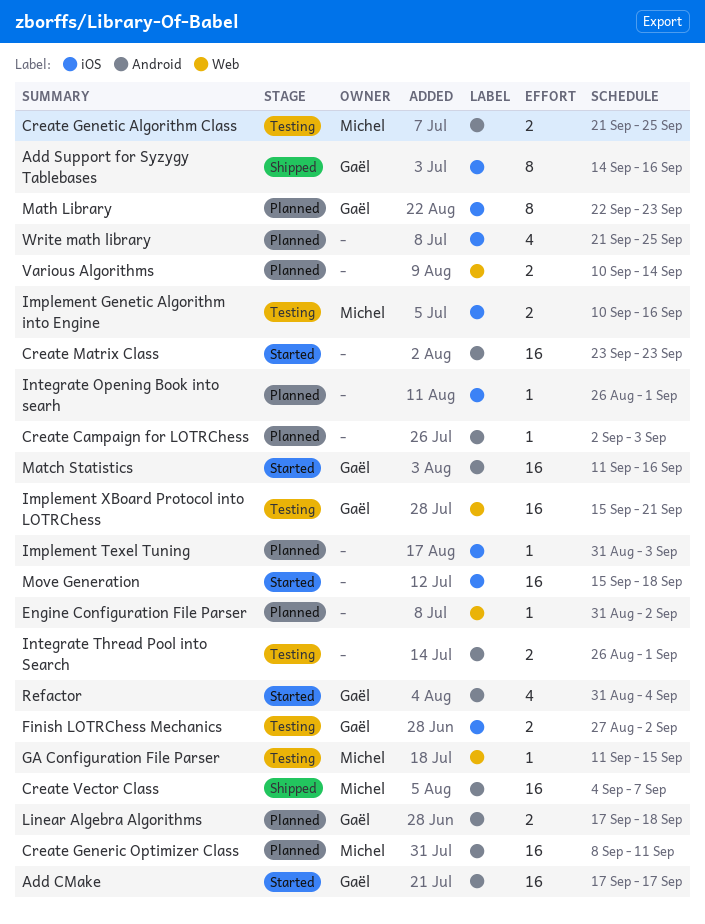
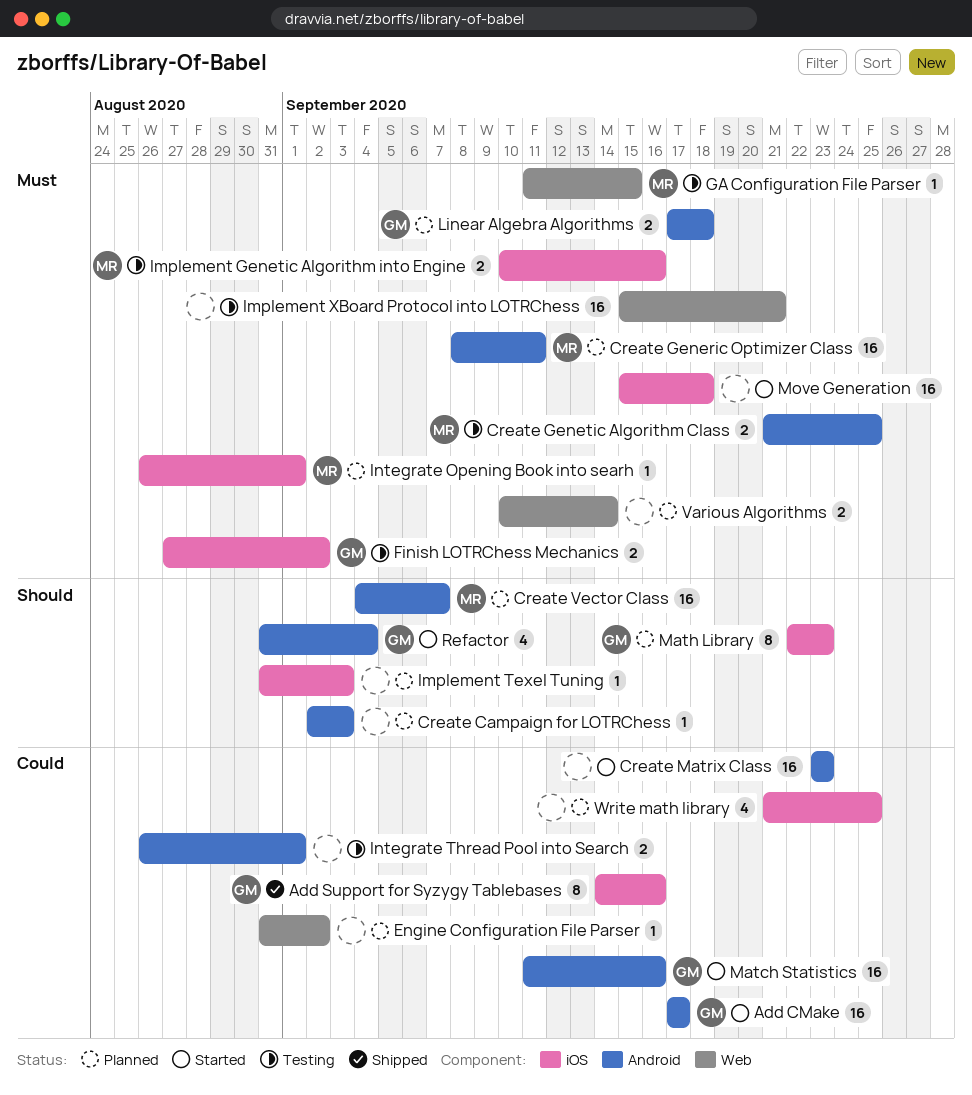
Create Vector Class, status: Shipped -> Planned
Implement XBoard Protocol into LOTRChess, owner: Gaël -> none
Integrate Opening Book into searh, owner: none -> Michel

